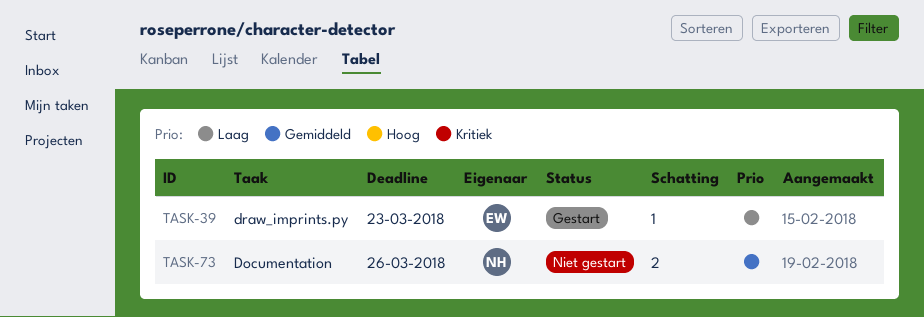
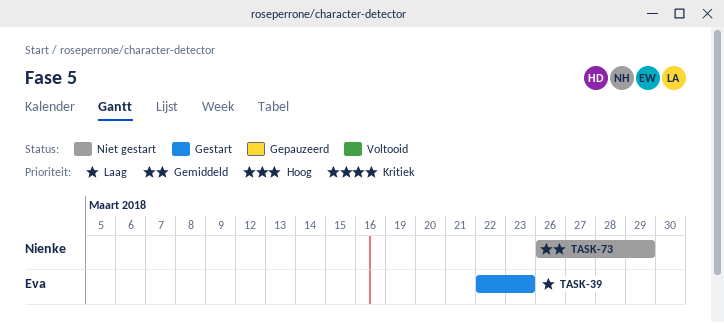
TASK-73, due: Mar 26 -> Mar 29

